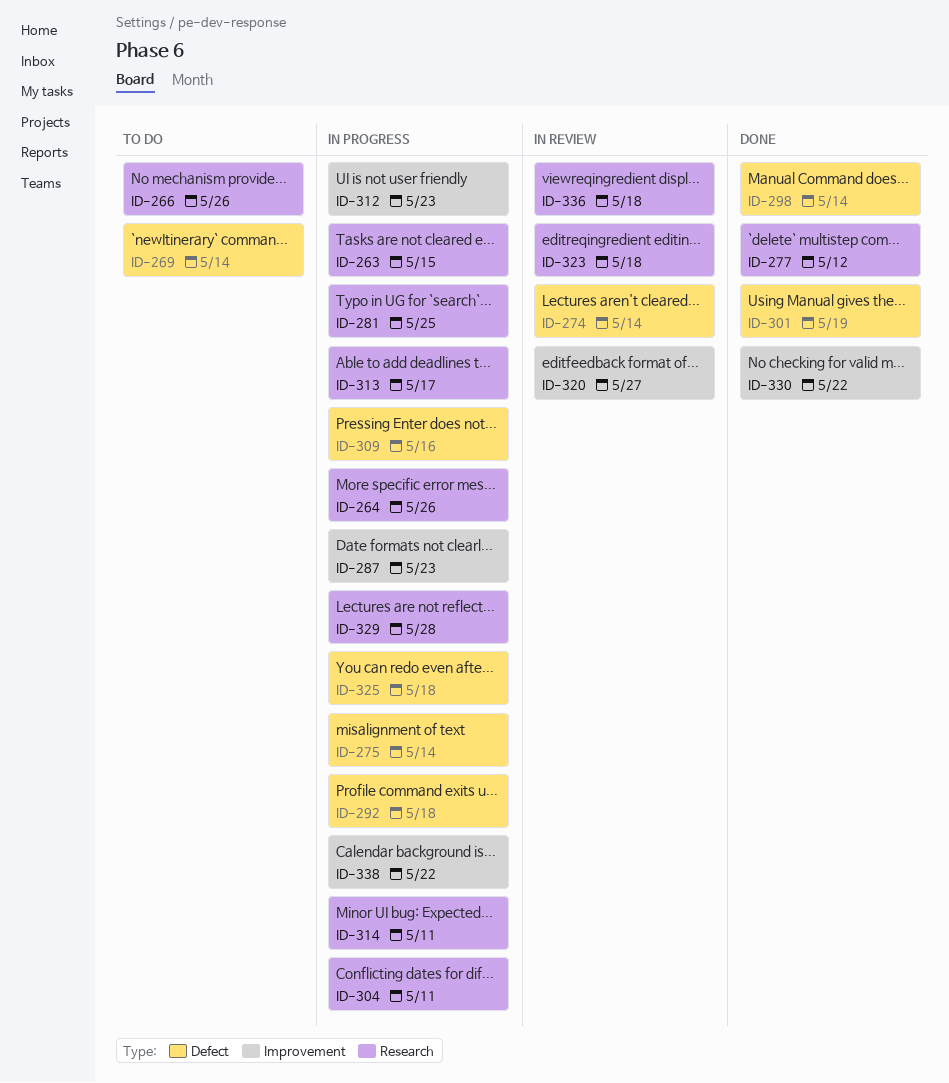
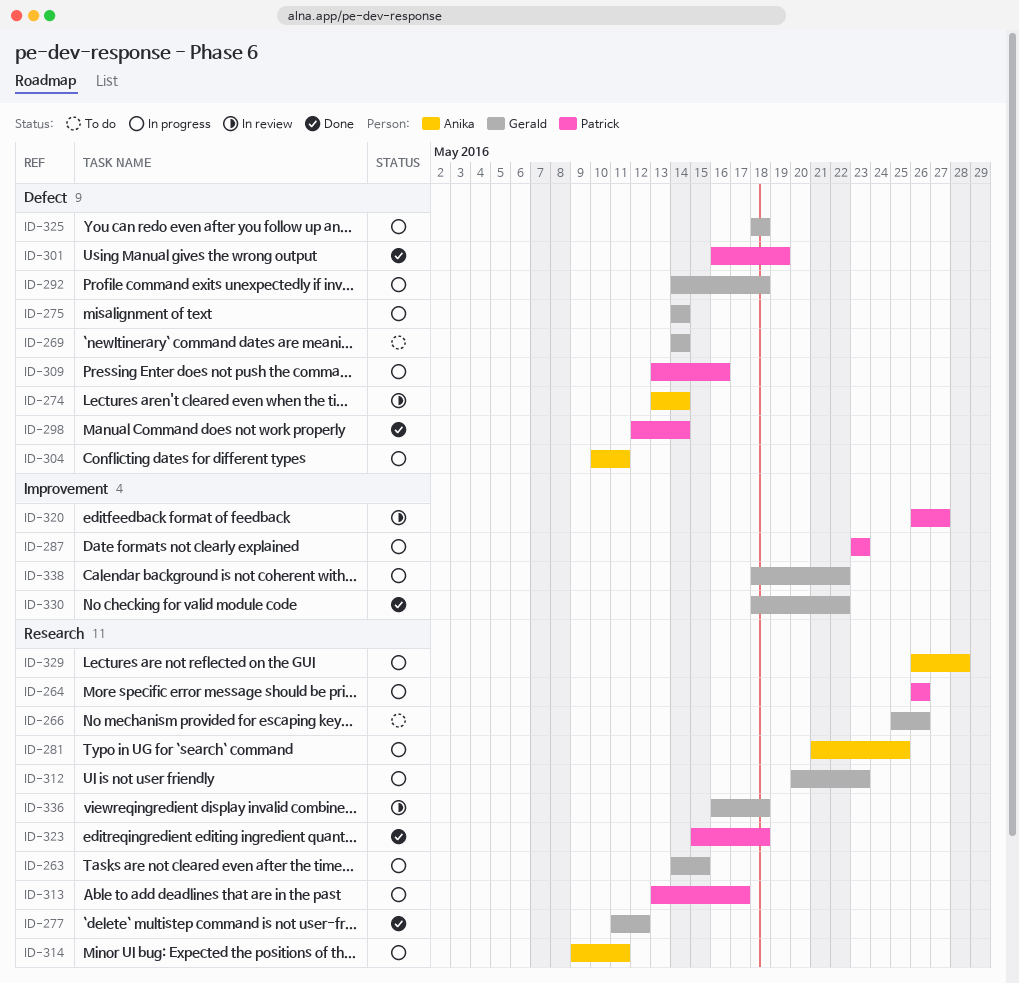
ID-304, label: Research -> Defect
ID-312, label: Improvement -> Research
ID-323, status: In review -> Done

